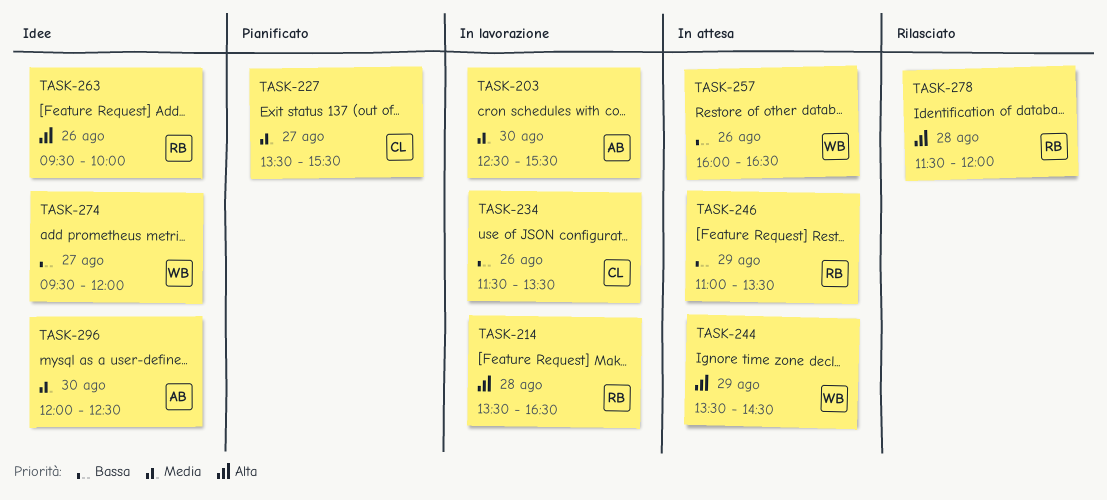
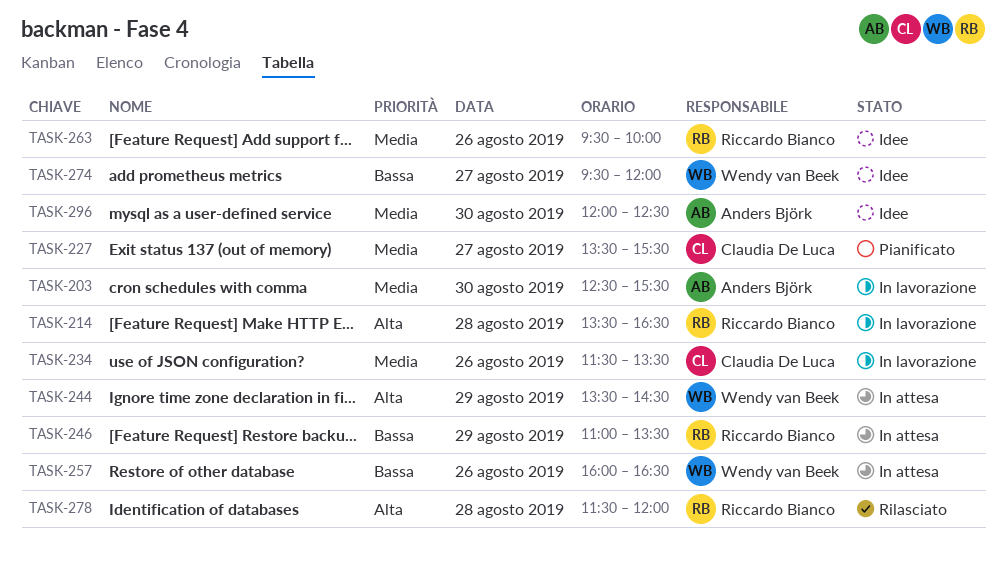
TASK-234, priority: Bassa -> Media
TASK-263, priority: Alta -> Media

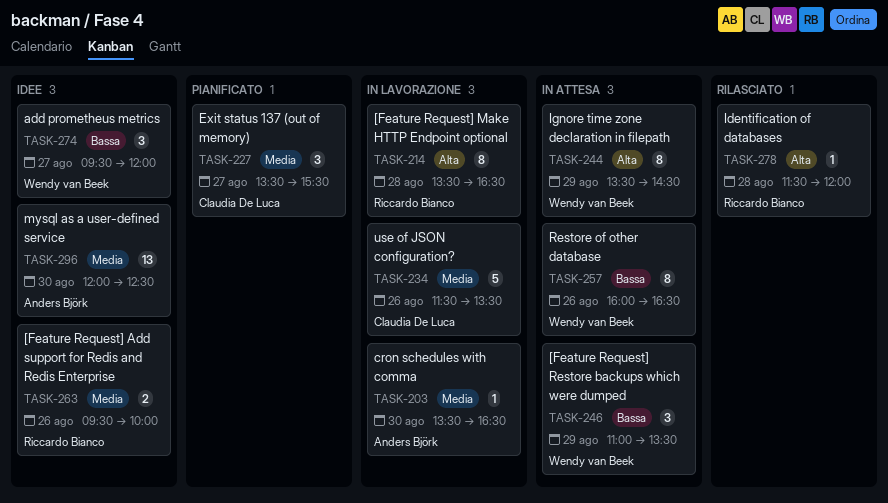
TASK-203, begins: 12:30 -> 13:30
TASK-203, ends: 15:30 -> 16:30
TASK-246, owner: Riccardo Bianco -> Wendy van Beek

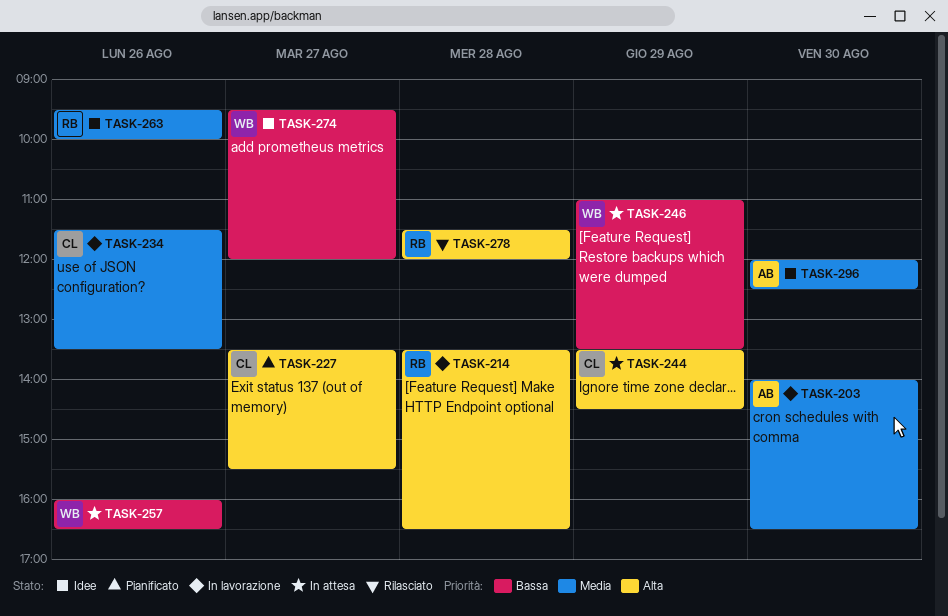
TASK-203, begins: 13:30 -> 14:00
TASK-227, priority: Media -> Alta
TASK-244, owner: Wendy van Beek -> Claudia De Luca

